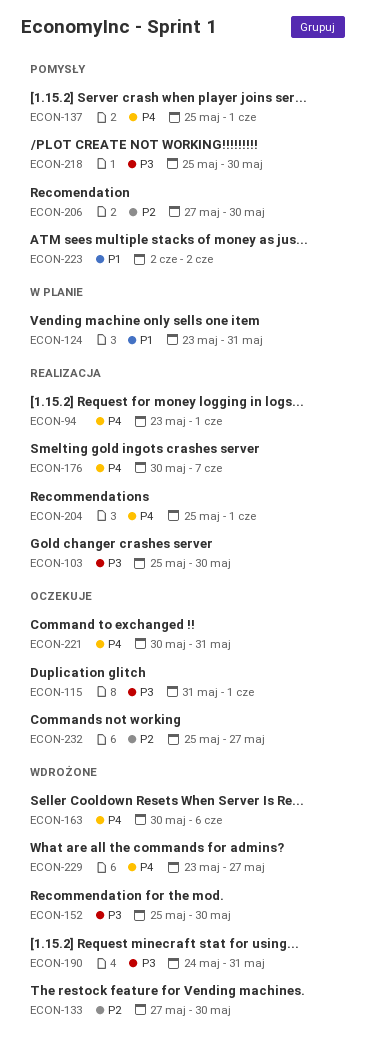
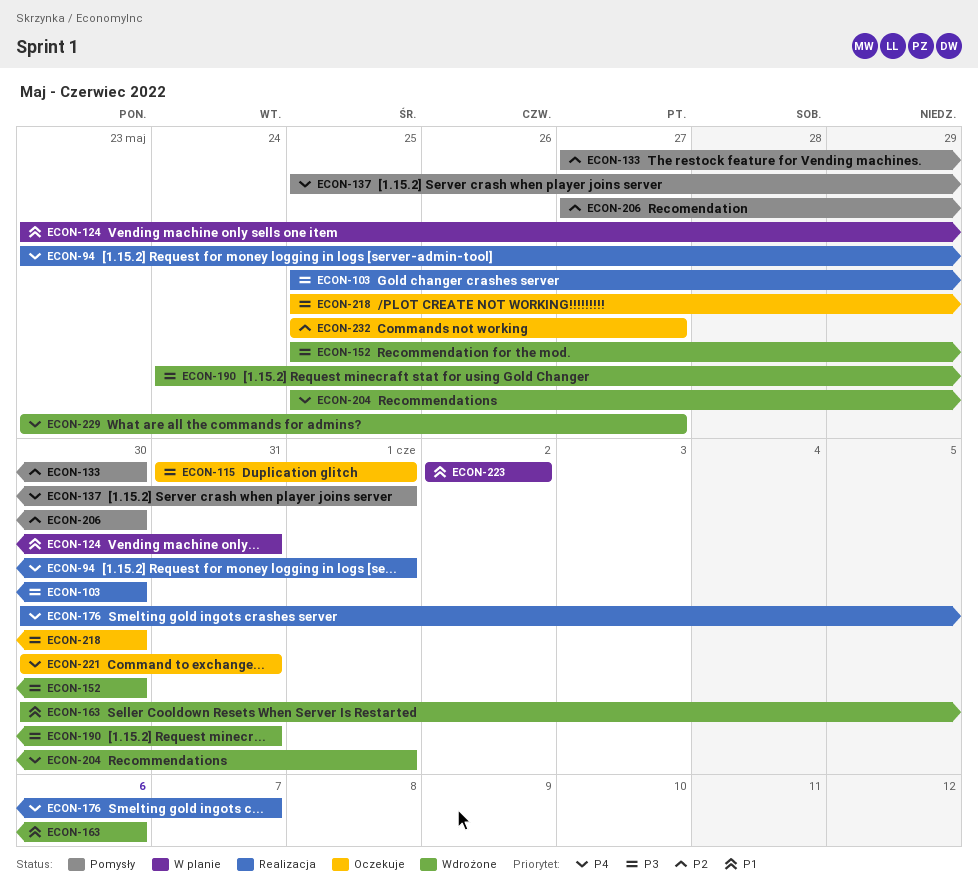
ECON-133, status: Wdrożone -> Pomysły
ECON-163, priority: P4 -> P1
ECON-204, status: Realizacja -> Wdrożone
ECON-218, status: Pomysły -> Oczekuje
ECON-223, status: Pomysły -> W planie

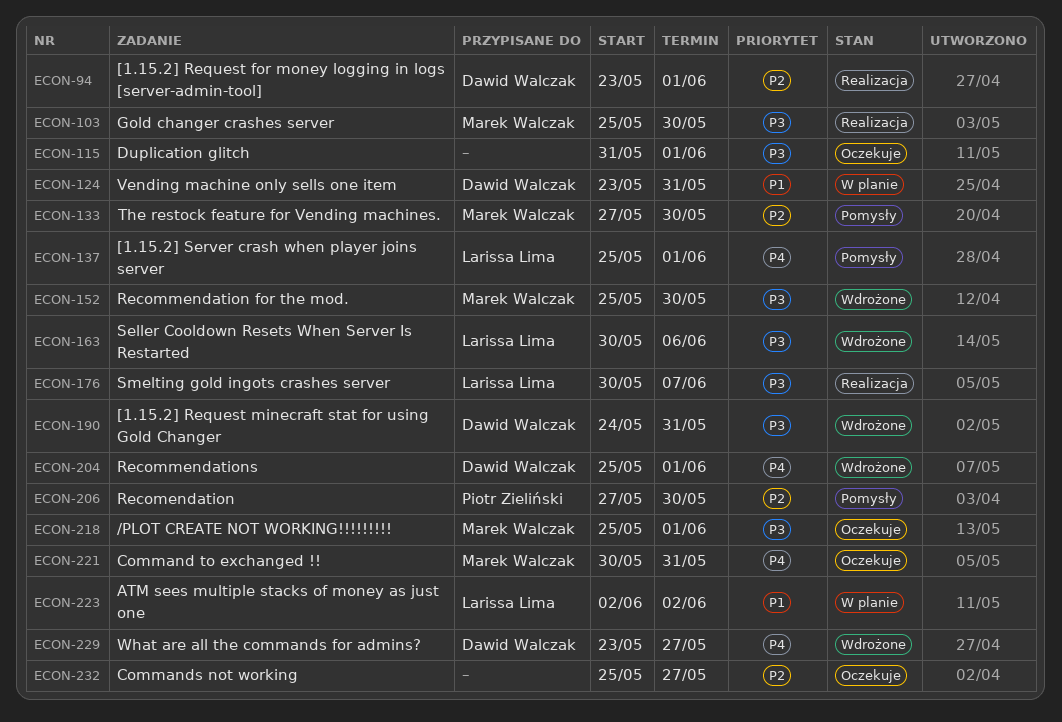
ECON-94, priority: P4 -> P2
ECON-163, priority: P1 -> P3
ECON-176, priority: P4 -> P3
ECON-218, due: May 30 -> Jun 1

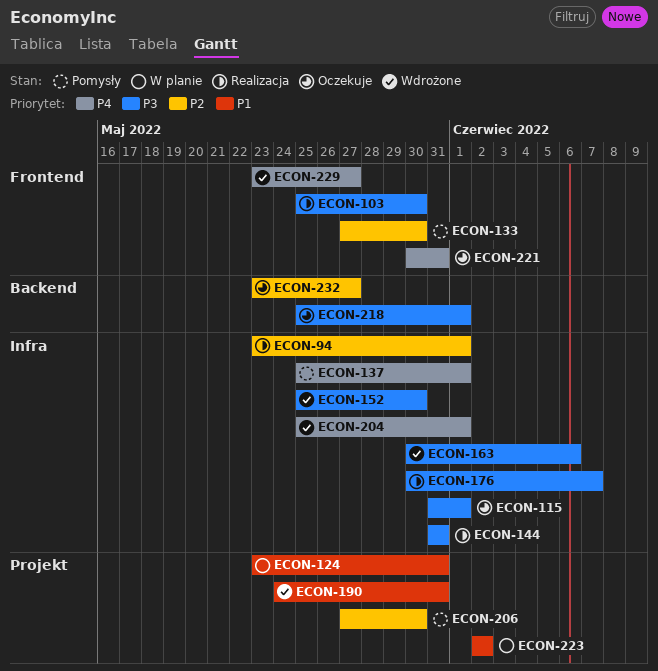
ECON-144: none -> present
ECON-190, priority: P3 -> P1
ECON-232, start: May 25 -> May 23

